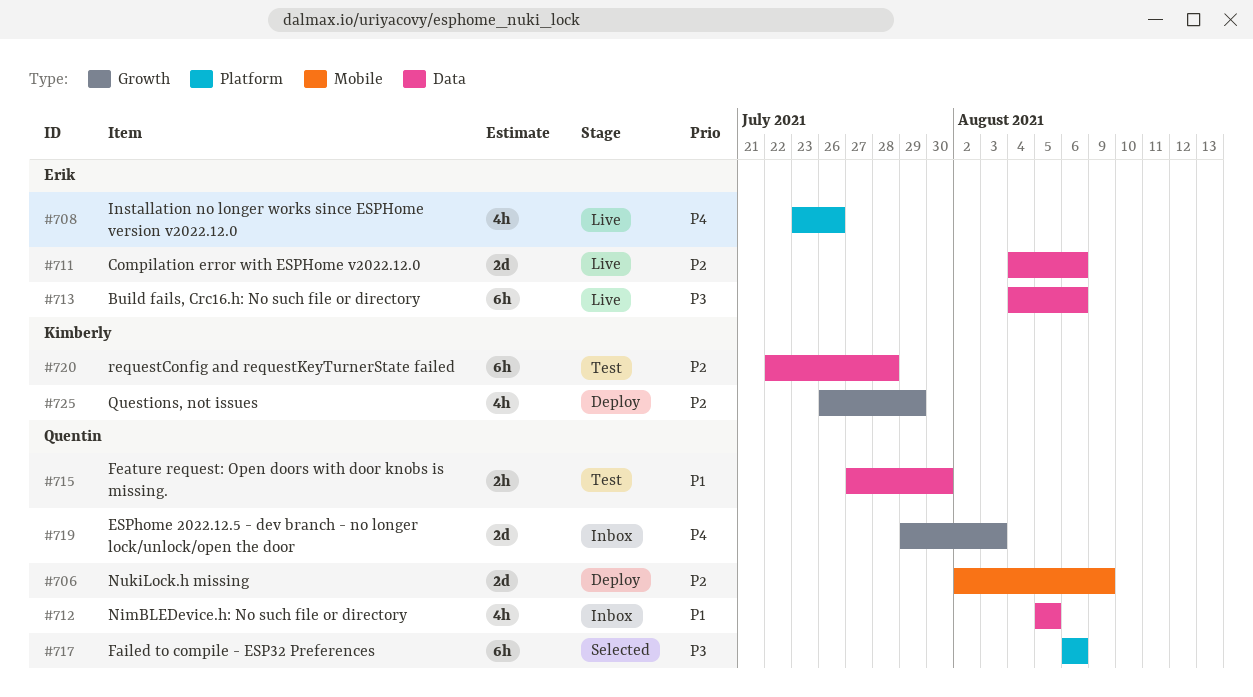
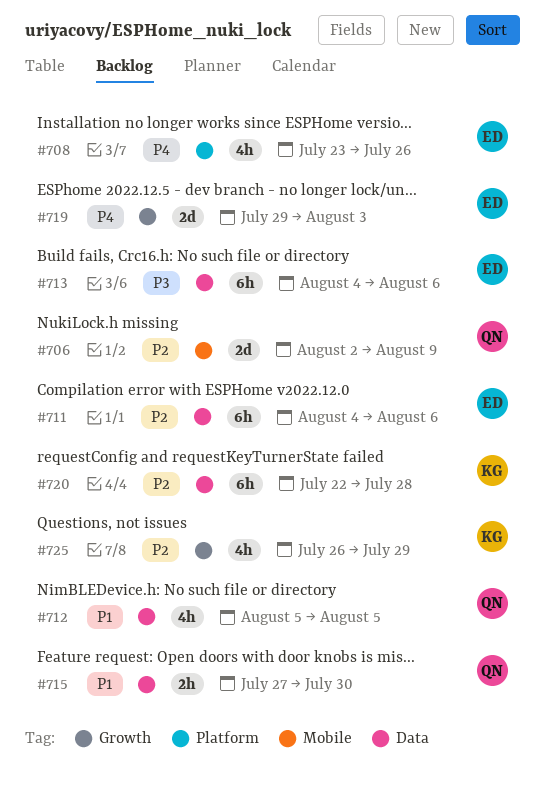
#711, estimate: 2d -> 6h
#717: present -> none
#719, owner: Quentin -> Erik

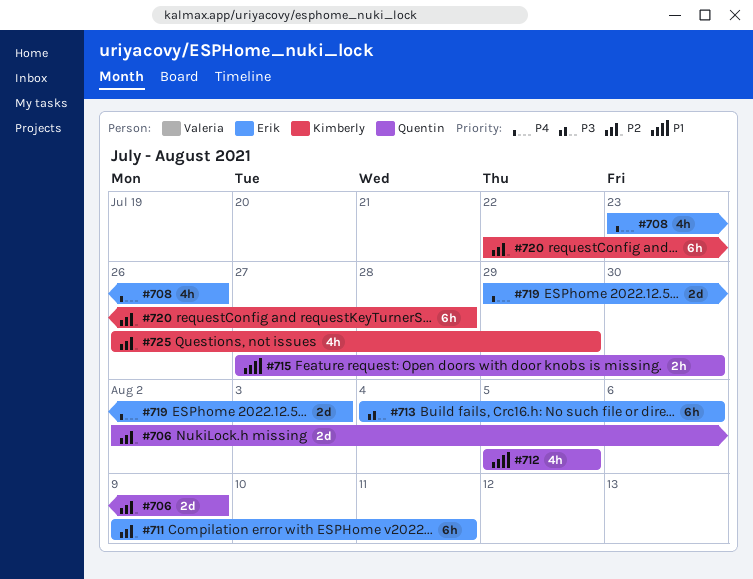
#711, start: Aug 4 -> Aug 9
#711, due: Aug 6 -> Aug 11

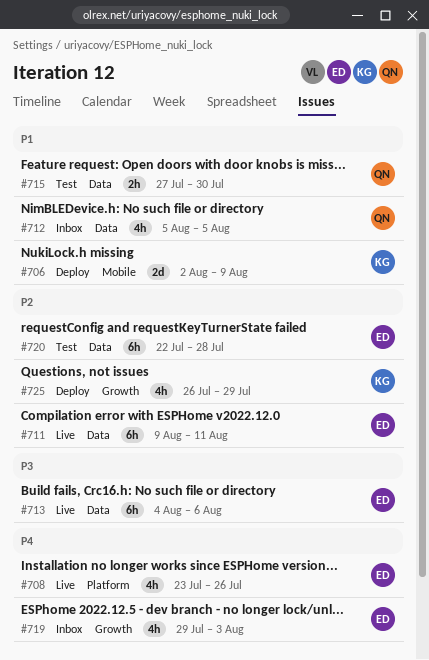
#706, owner: Quentin -> Kimberly
#706, priority: P2 -> P1
#719, estimate: 2d -> 4h
#720, owner: Kimberly -> Erik

